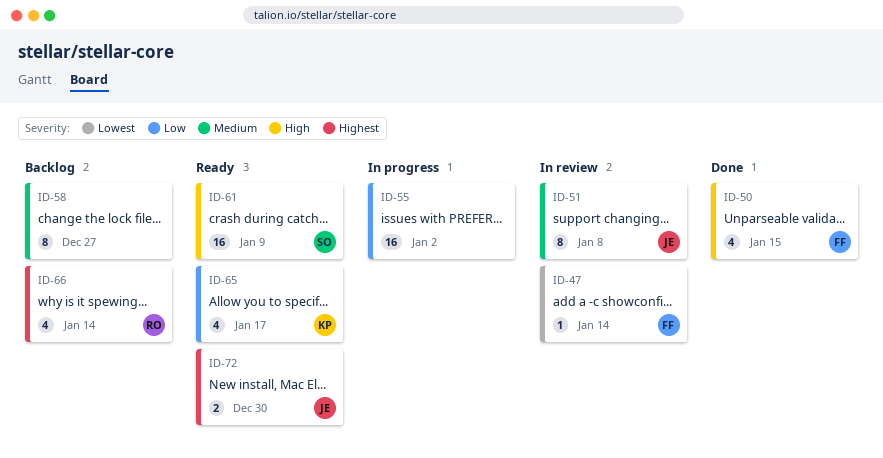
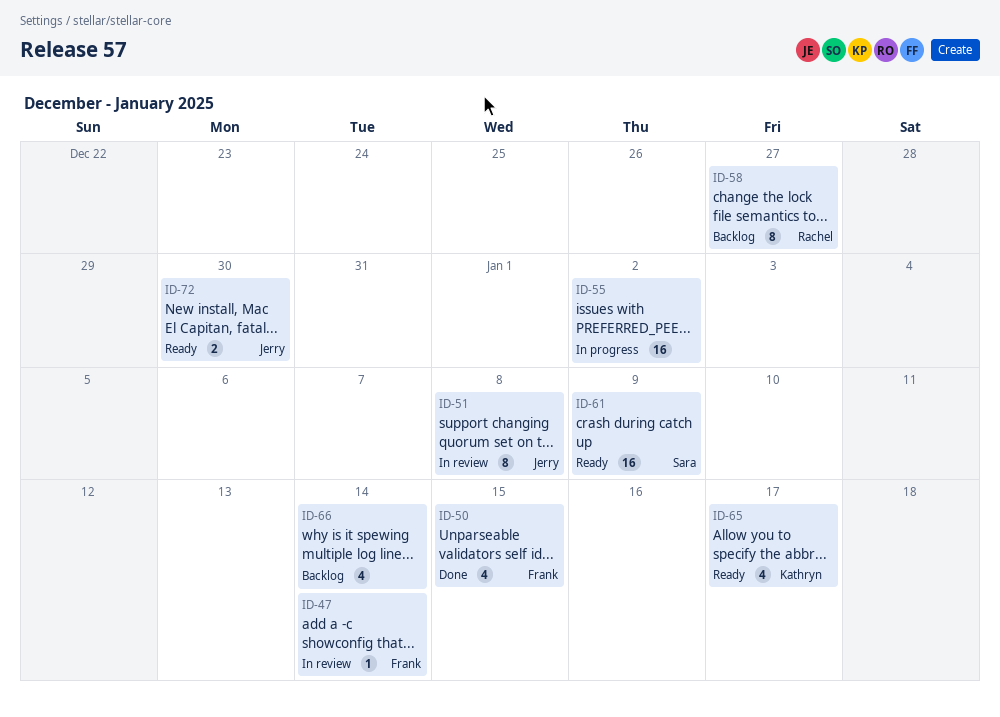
ID-58, owner: none -> Rachel
ID-66, owner: Rachel -> none

